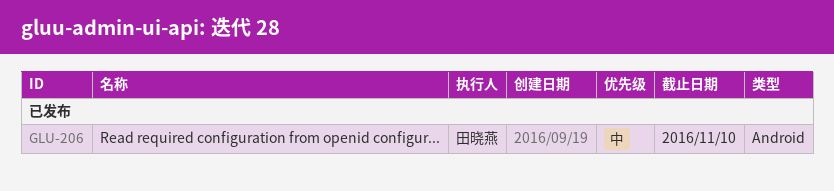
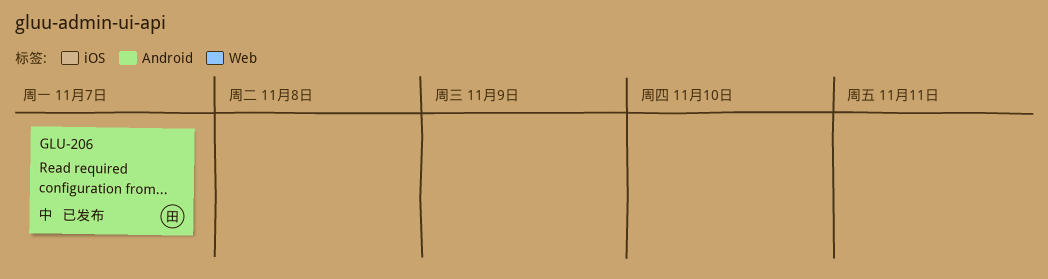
GLU-206, due: Nov 10 -> Nov 7

